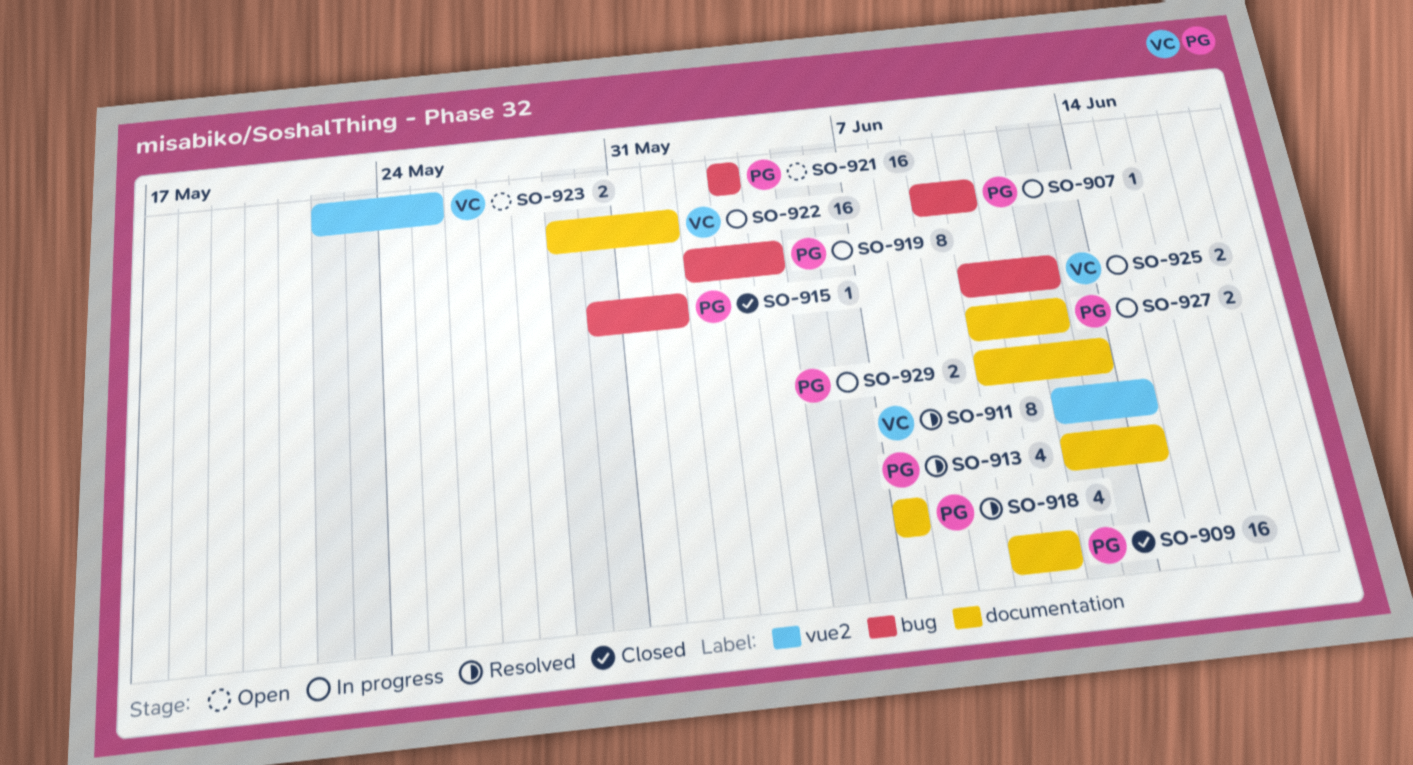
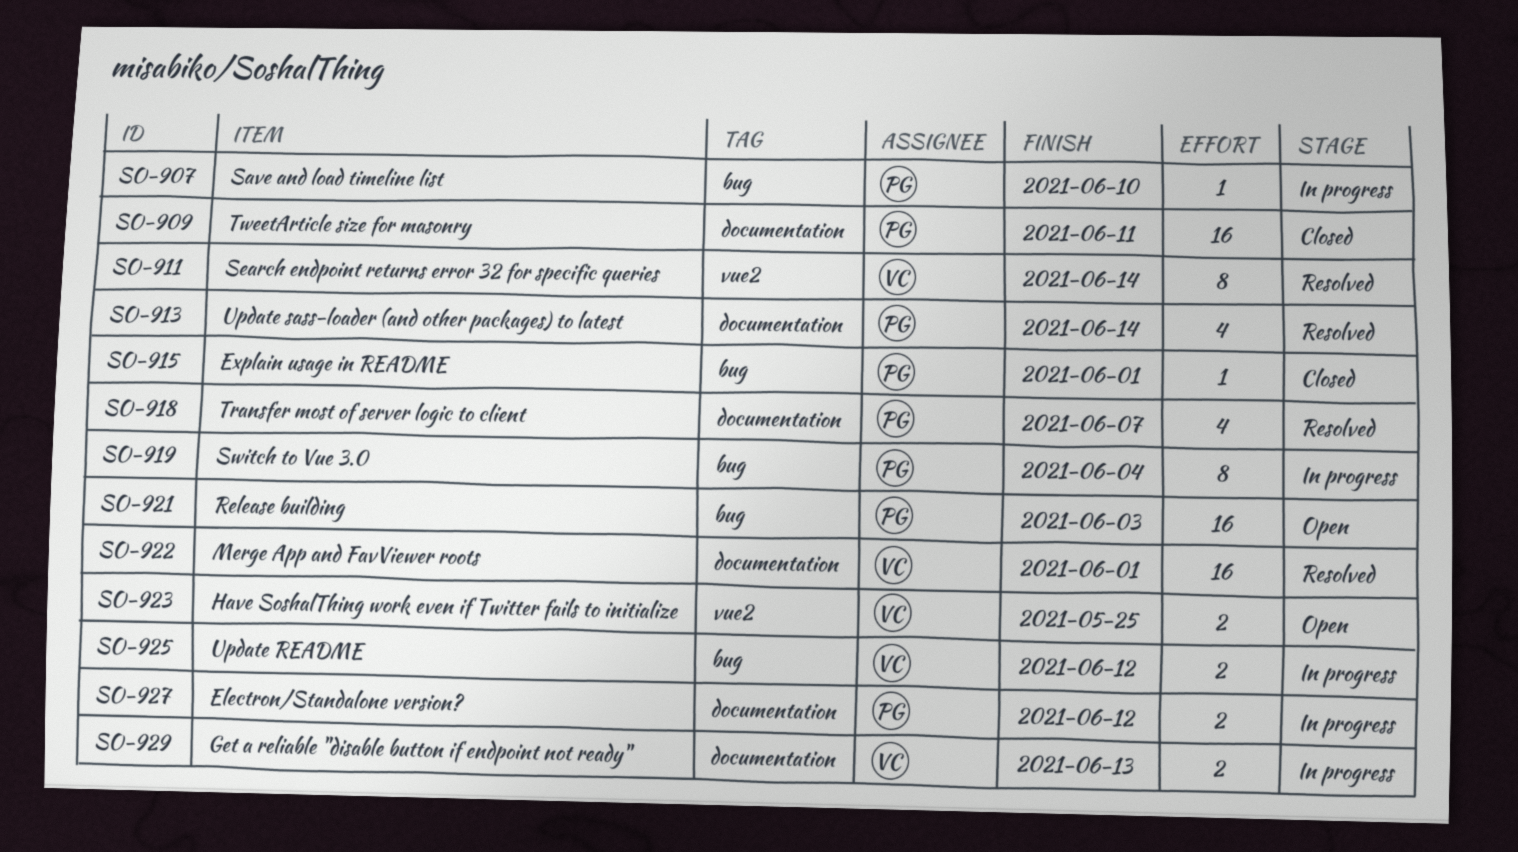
SO-922, status: In progress -> Resolved
SO-929, owner: PG -> VC

